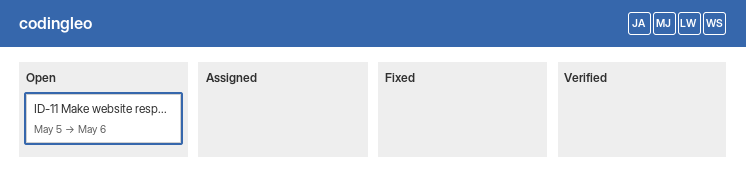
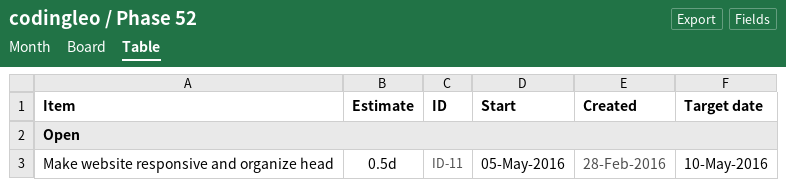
ID-11, due: May 6 -> May 10

